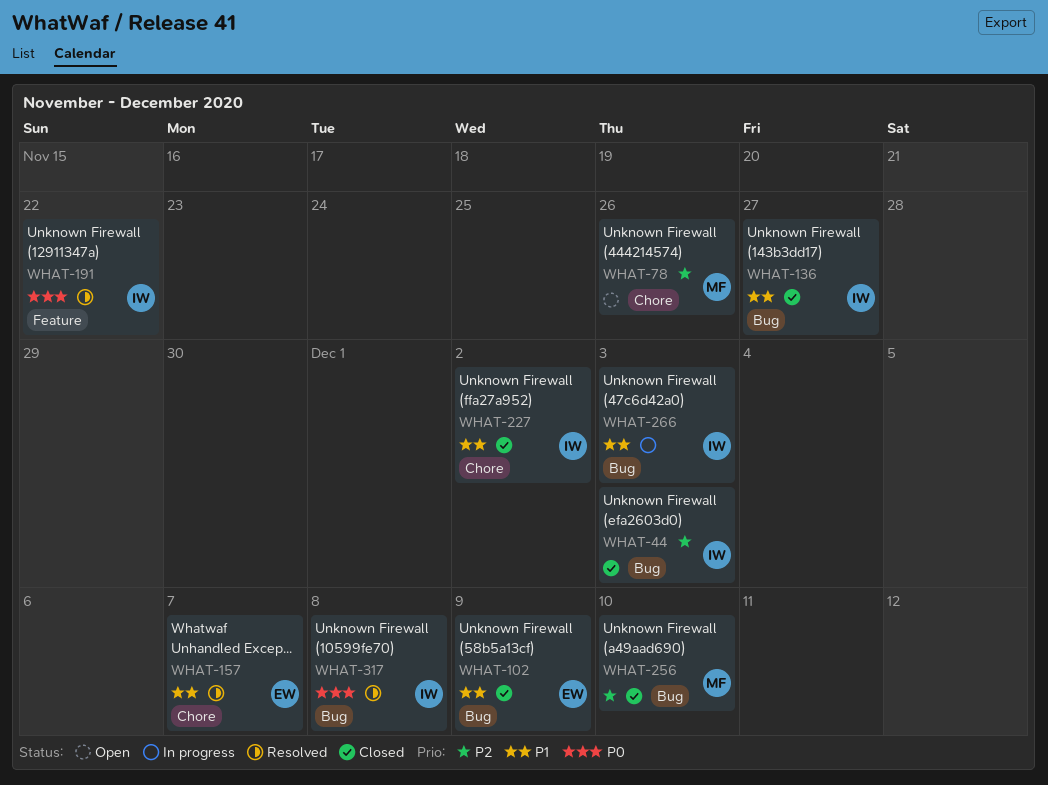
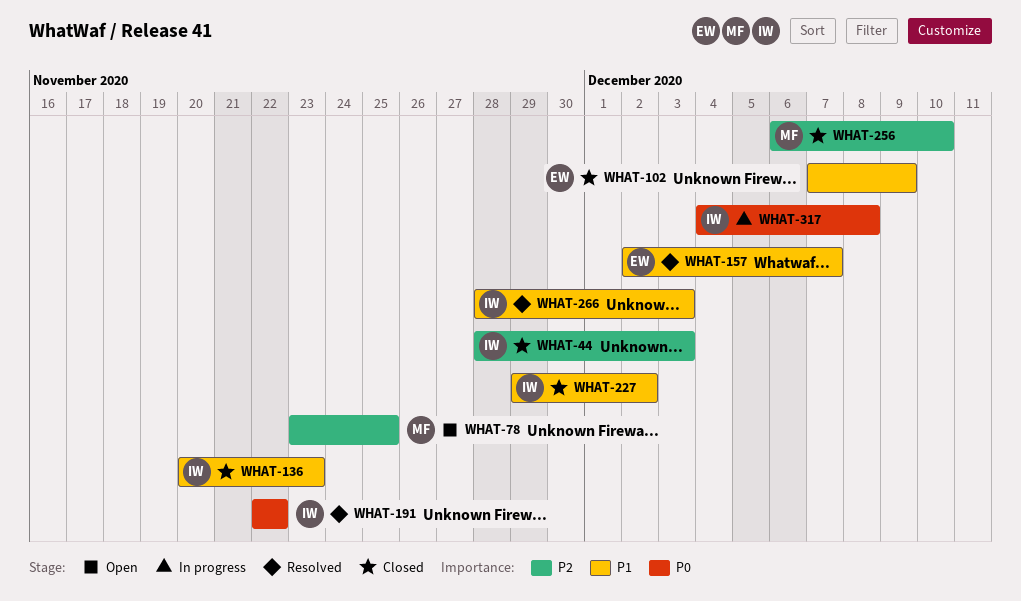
WHAT-78, due: Nov 26 -> Nov 25
WHAT-136, due: Nov 27 -> Nov 23
WHAT-266, status: In progress -> Resolved
WHAT-317, status: Resolved -> In progress

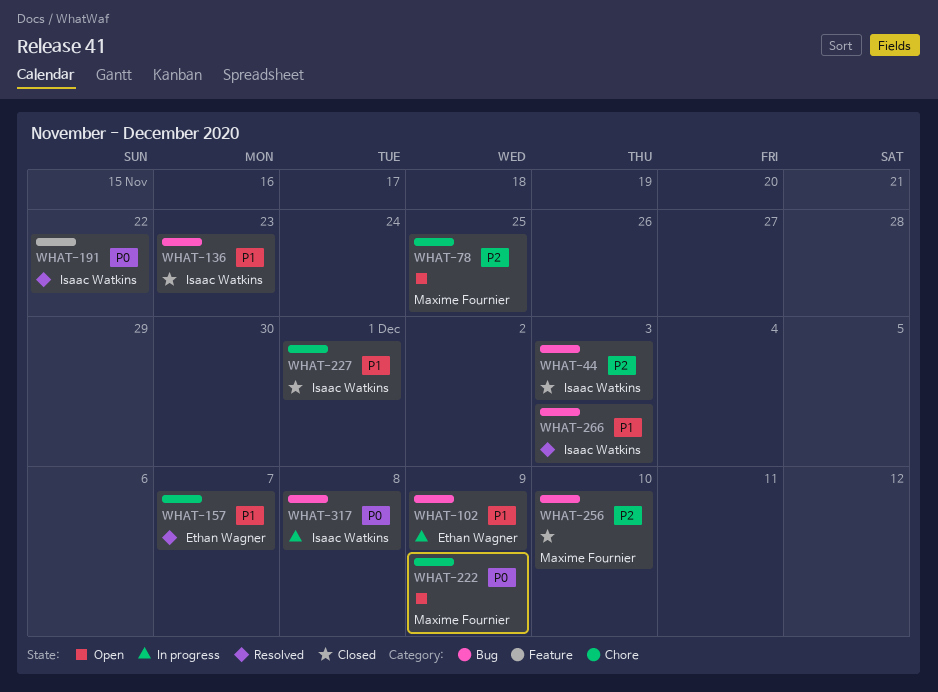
WHAT-102, status: Closed -> In progress
WHAT-222: none -> present
WHAT-227, due: Dec 2 -> Dec 1

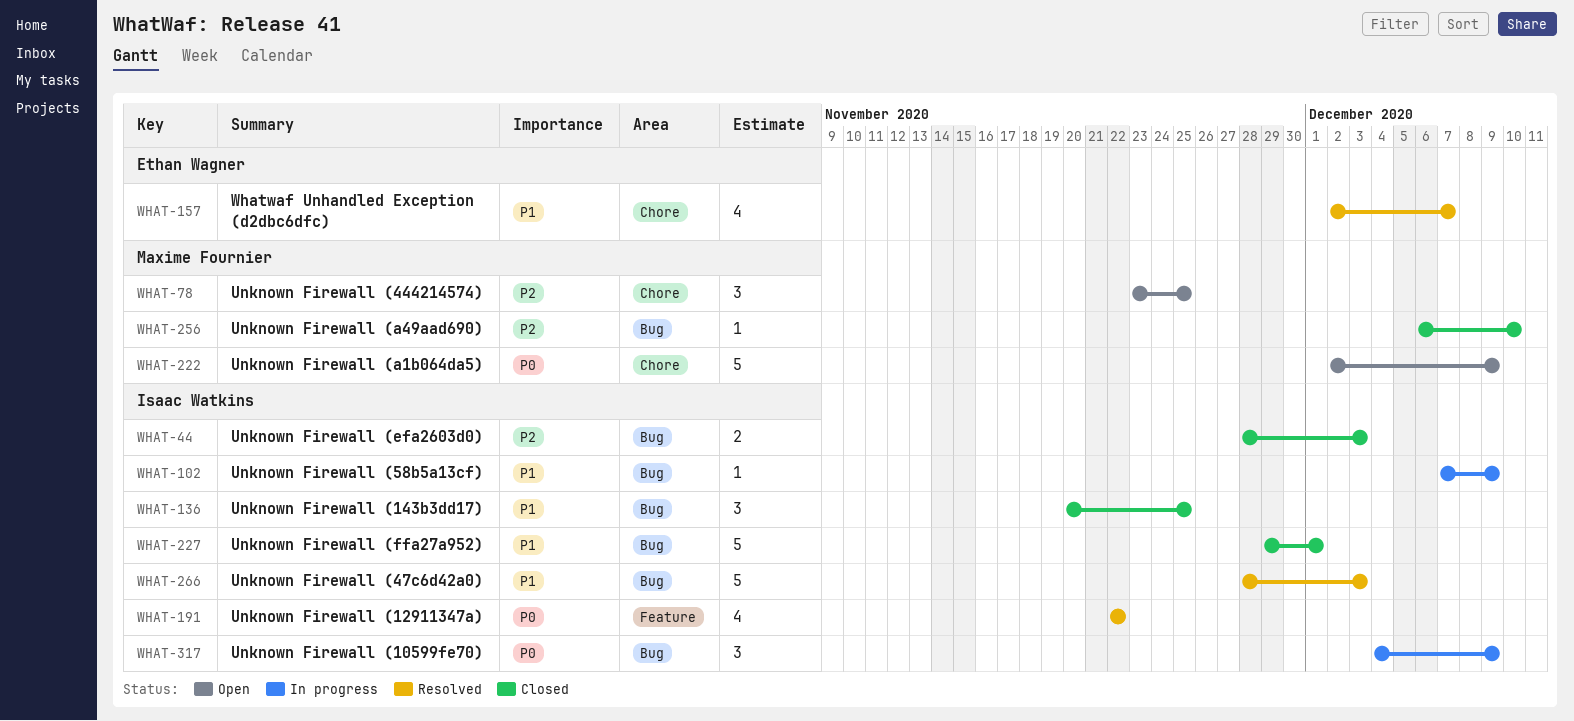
WHAT-102, owner: Ethan Wagner -> Isaac Watkins
WHAT-136, due: Nov 23 -> Nov 25
WHAT-227, label: Chore -> Bug
WHAT-317, due: Dec 8 -> Dec 9

